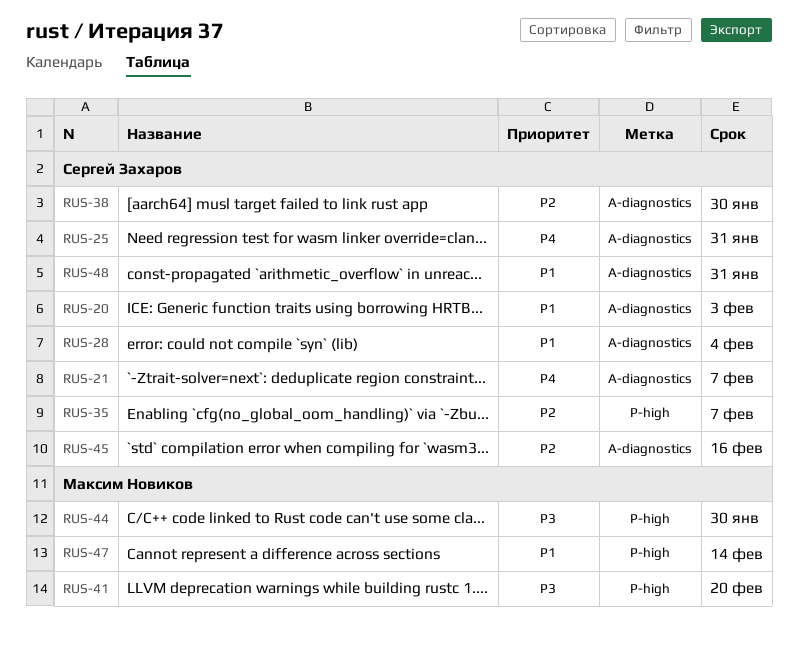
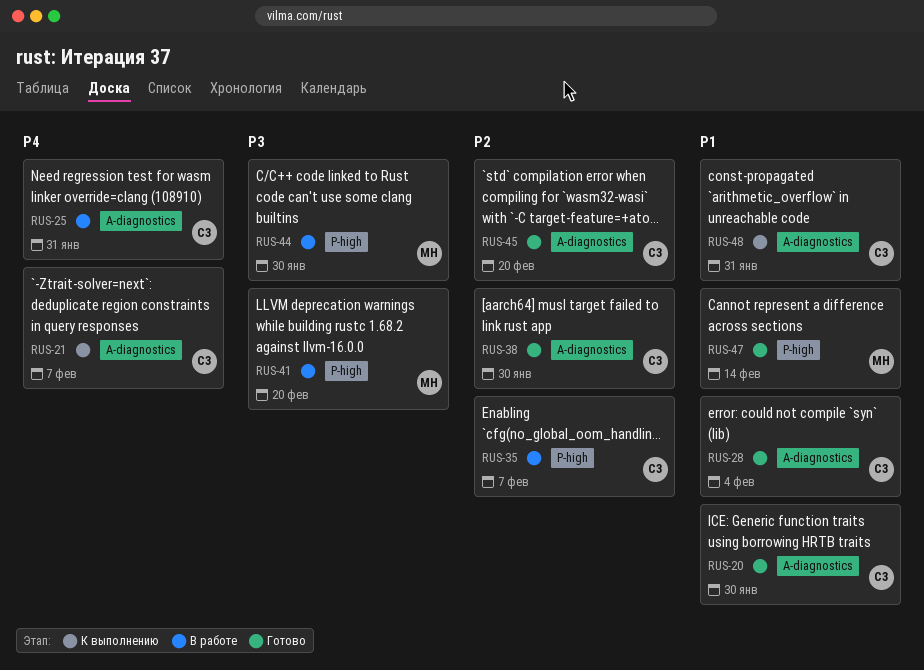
RUS-20, due: Feb 3 -> Jan 30
RUS-45, due: Feb 16 -> Feb 20

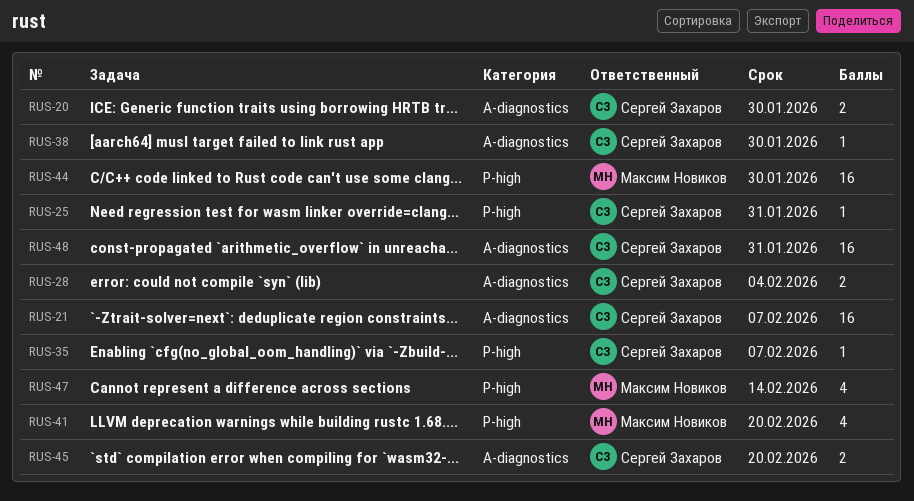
RUS-25, label: A-diagnostics -> P-high

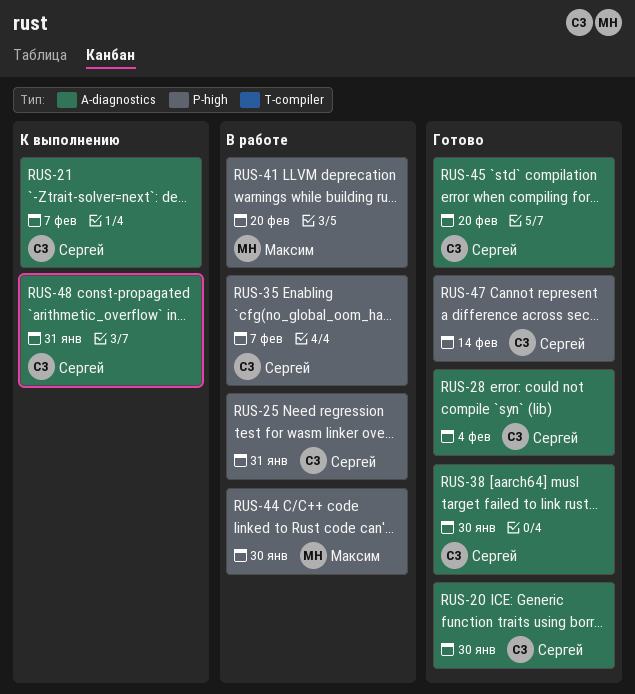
RUS-47, owner: Максим Новиков -> Сергей Захаров

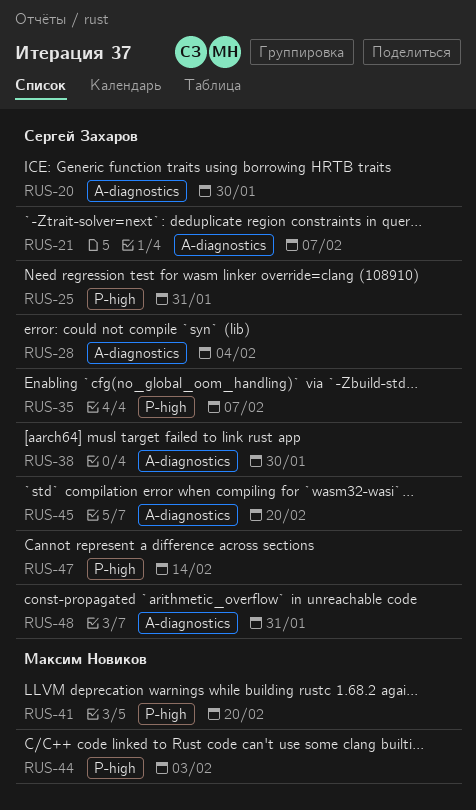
RUS-44, due: Jan 30 -> Feb 3

